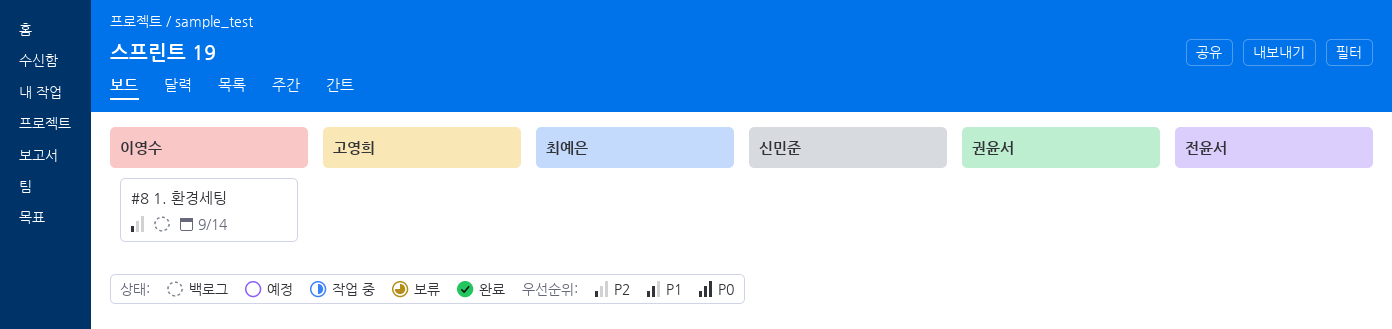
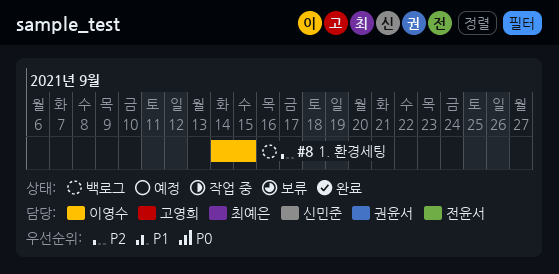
#8, due: Sep 14 -> Sep 15

